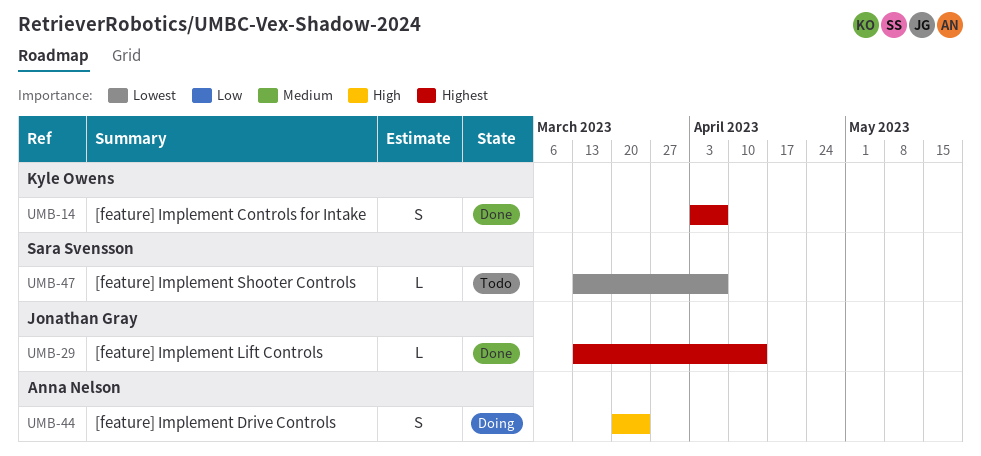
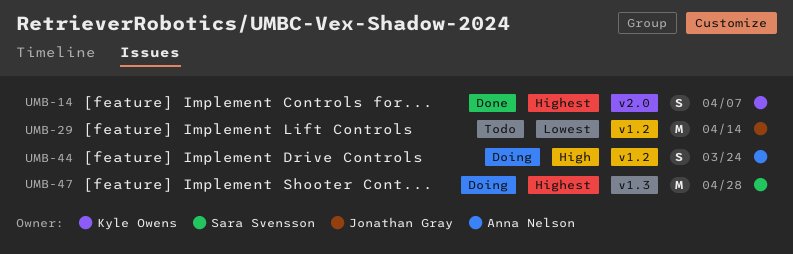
UMB-29, status: Done -> Todo
UMB-29, priority: Highest -> Lowest
UMB-29, estimate: L -> M
UMB-47, status: Todo -> Doing
UMB-47, priority: Lowest -> Highest
UMB-47, estimate: L -> M
UMB-47, due: Apr 7 -> Apr 28

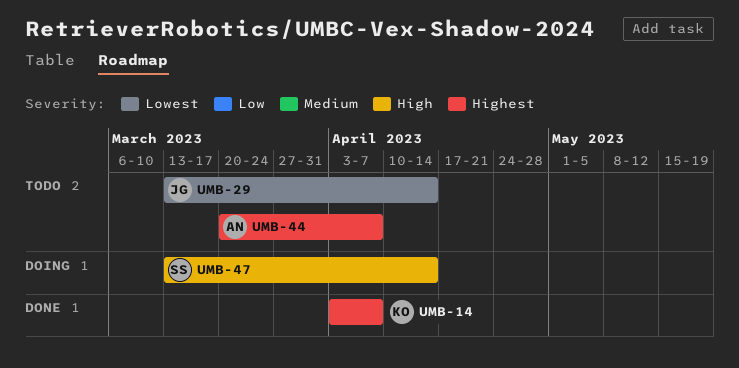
UMB-44, status: Doing -> Todo
UMB-44, priority: High -> Highest
UMB-44, due: Mar 24 -> Apr 7
UMB-47, priority: Highest -> High
UMB-47, due: Apr 28 -> Apr 14

